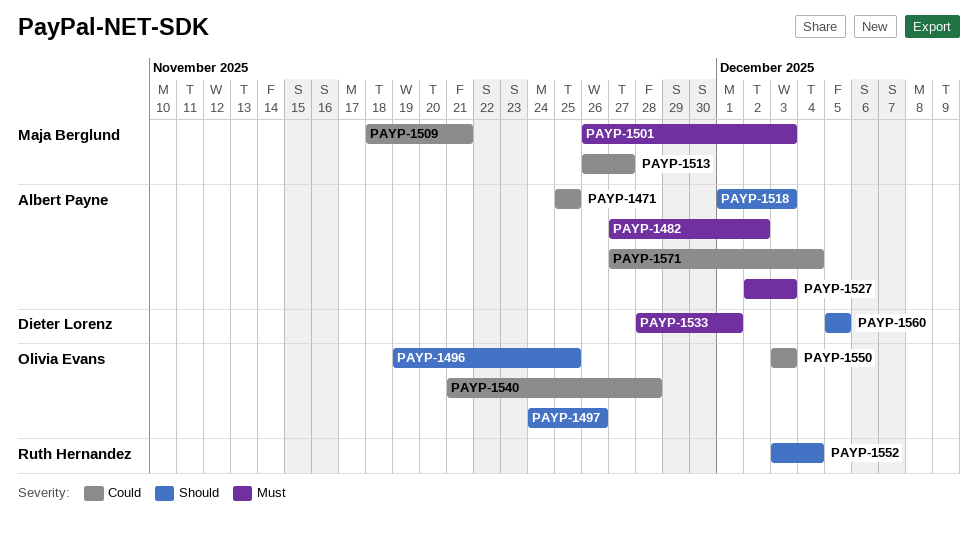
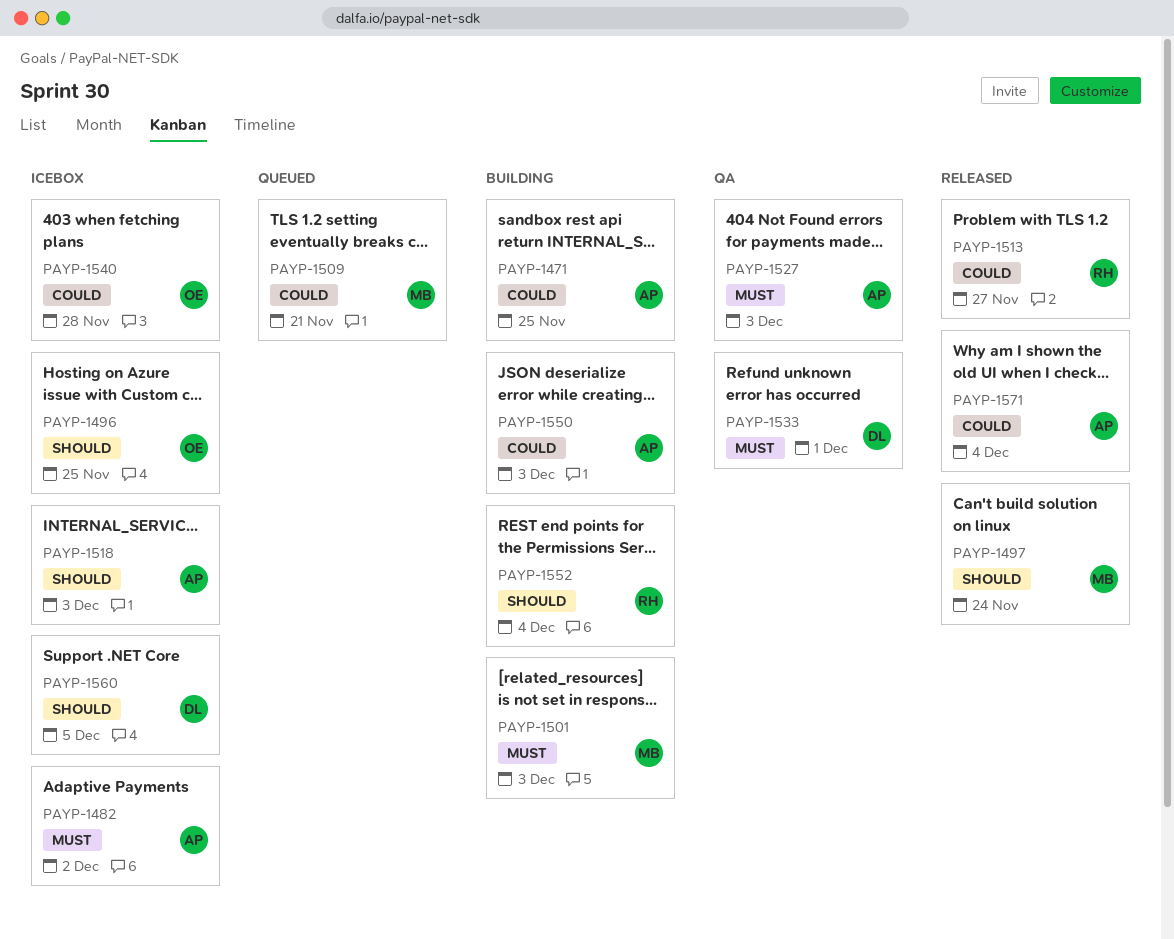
PAYP-1497, owner: Olivia Evans -> Maja Berglund
PAYP-1497, due: Nov 26 -> Nov 24
PAYP-1513, owner: Maja Berglund -> Ruth Hernandez
PAYP-1550, owner: Olivia Evans -> Albert Payne

